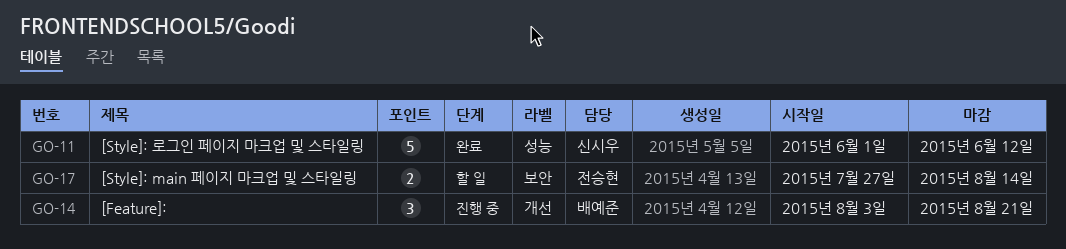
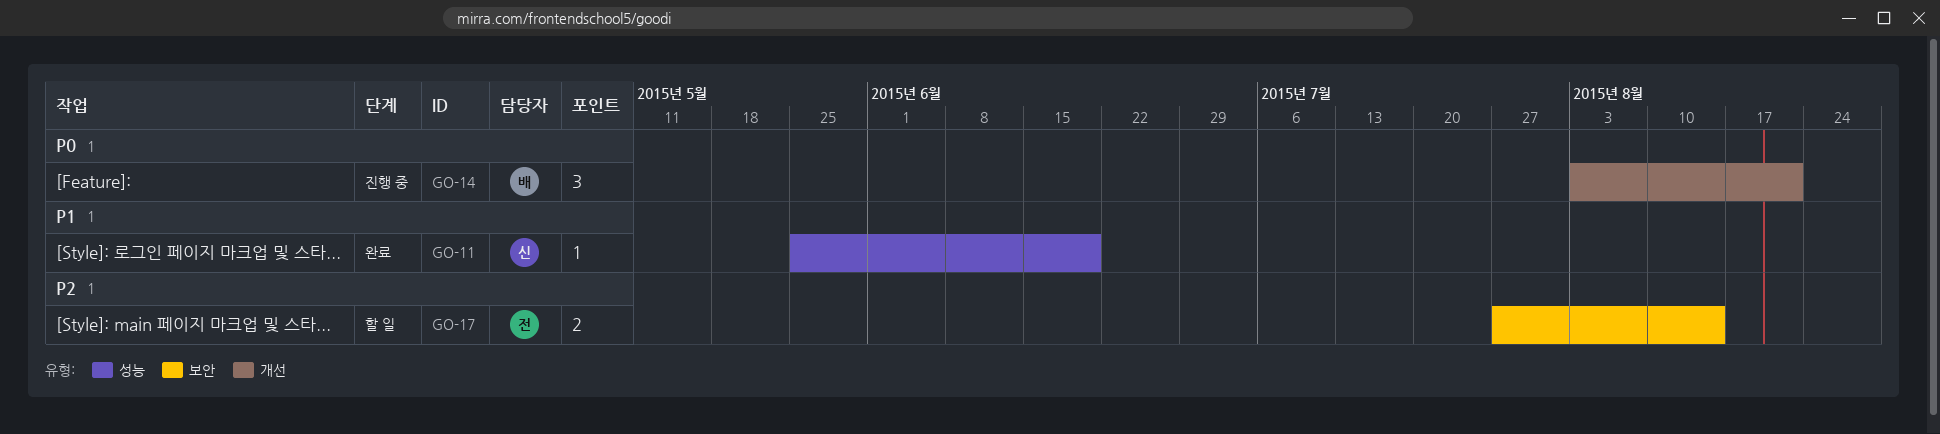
GO-11, estimate: 5 -> 1
GO-11, start: Jun 1 -> May 25
GO-11, due: Jun 12 -> Jun 19

